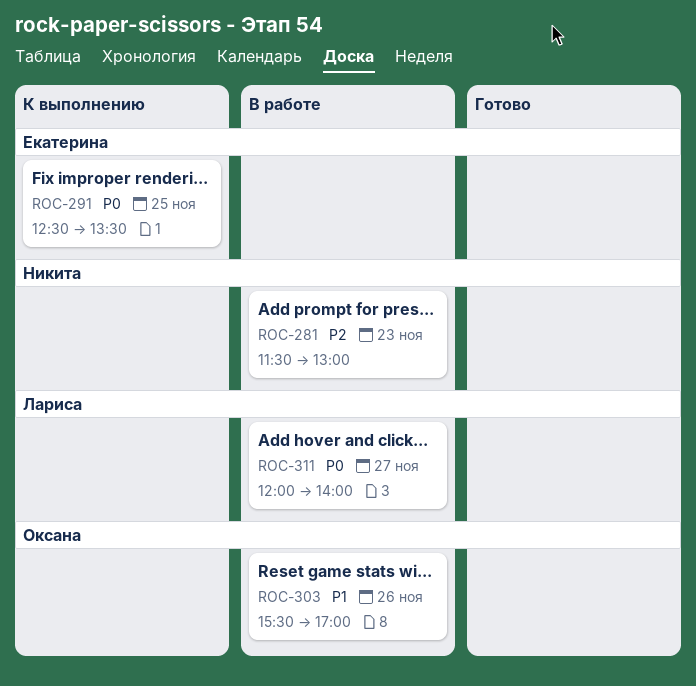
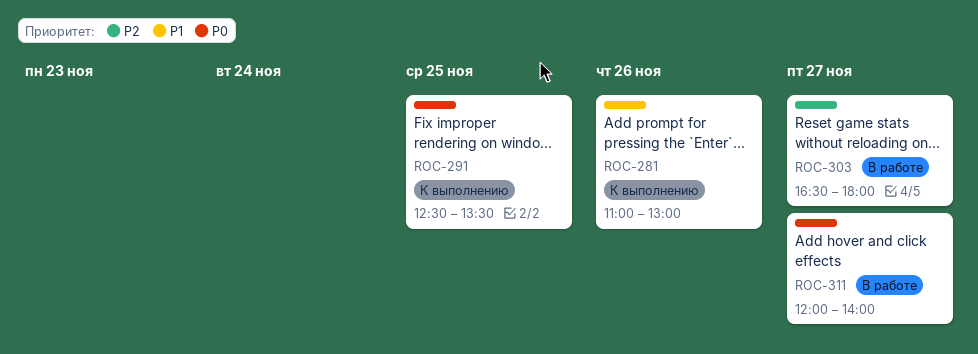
ROC-281, status: В работе -> К выполнению
ROC-281, priority: P2 -> P1
ROC-281, day: Nov 23 -> Nov 26
ROC-281, begins: 11:30 -> 11:00
ROC-303, priority: P1 -> P2
ROC-303, day: Nov 26 -> Nov 27
ROC-303, begins: 15:30 -> 16:30
ROC-303, ends: 17:00 -> 18:00

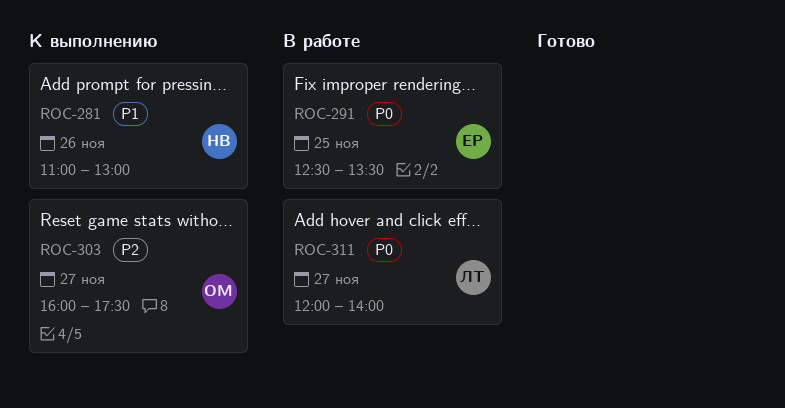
ROC-291, status: К выполнению -> В работе
ROC-303, status: В работе -> К выполнению
ROC-303, begins: 16:30 -> 16:00
ROC-303, ends: 18:00 -> 17:30

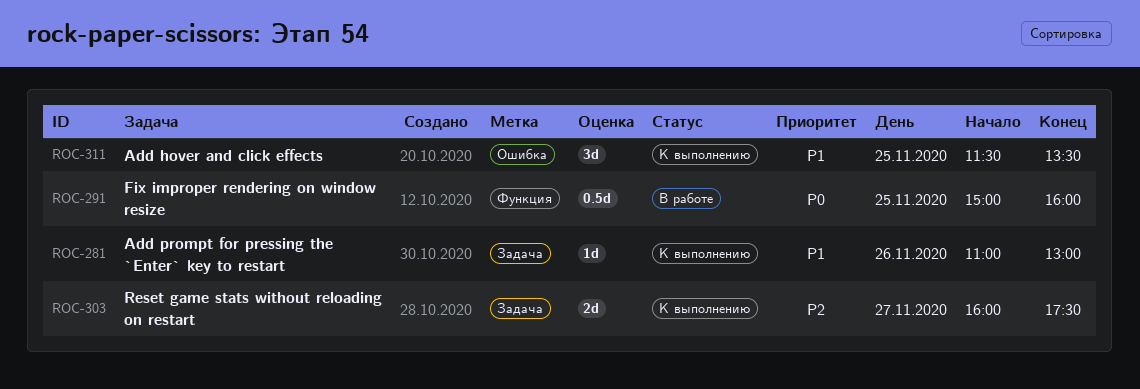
ROC-291, begins: 12:30 -> 15:00
ROC-291, ends: 13:30 -> 16:00
ROC-311, status: В работе -> К выполнению
ROC-311, priority: P0 -> P1
ROC-311, day: Nov 27 -> Nov 25
ROC-311, begins: 12:00 -> 11:30
ROC-311, ends: 14:00 -> 13:30

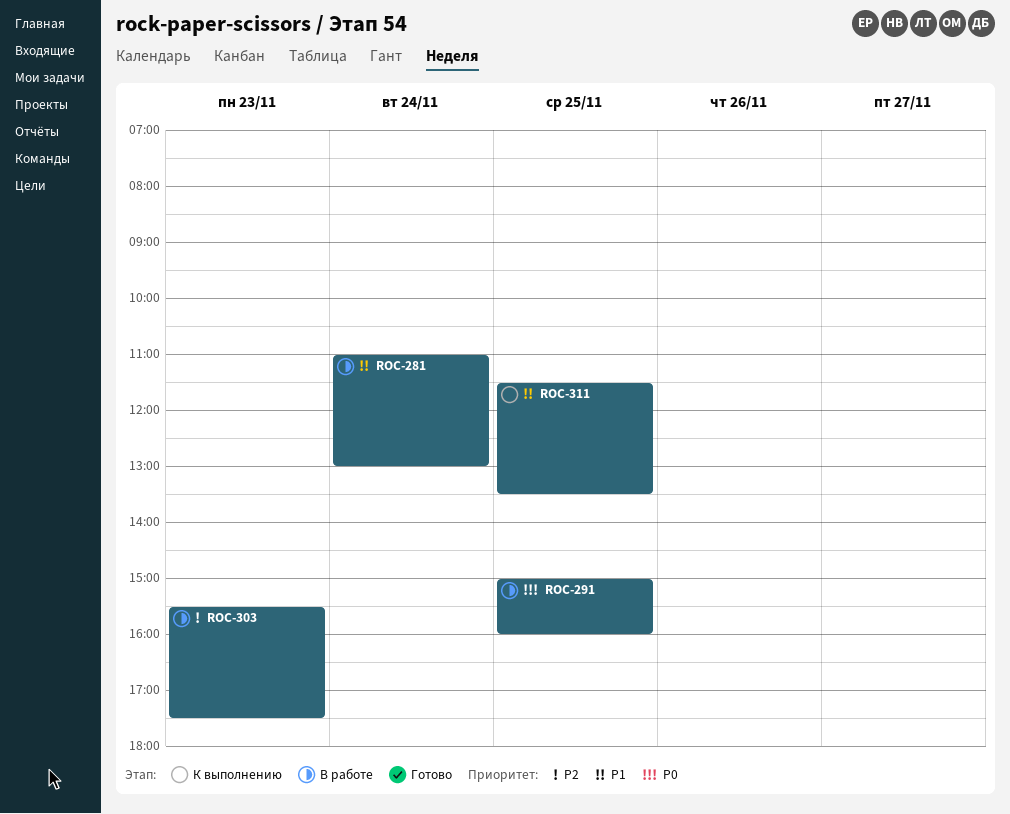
ROC-281, status: К выполнению -> В работе
ROC-281, day: Nov 26 -> Nov 24
ROC-303, status: К выполнению -> В работе
ROC-303, day: Nov 27 -> Nov 23
ROC-303, begins: 16:00 -> 15:30

